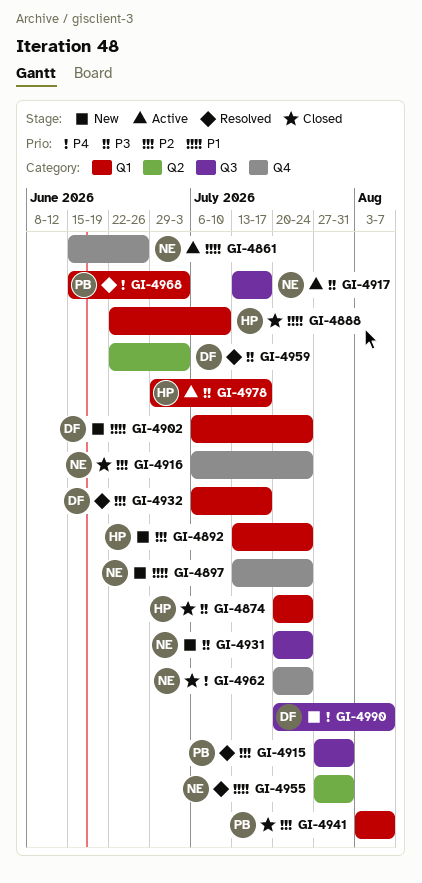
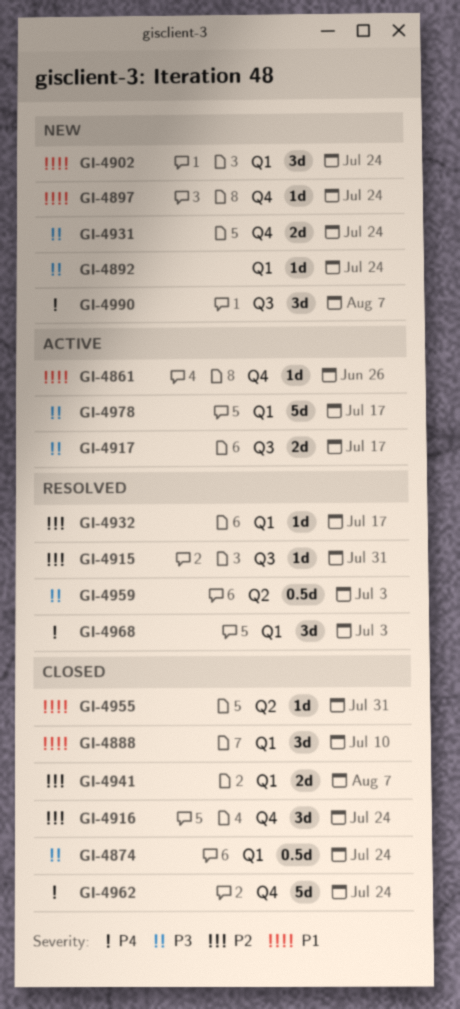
GI-4892, priority: P2 -> P3
GI-4931, label: Q3 -> Q4
GI-4955, status: Resolved -> Closed

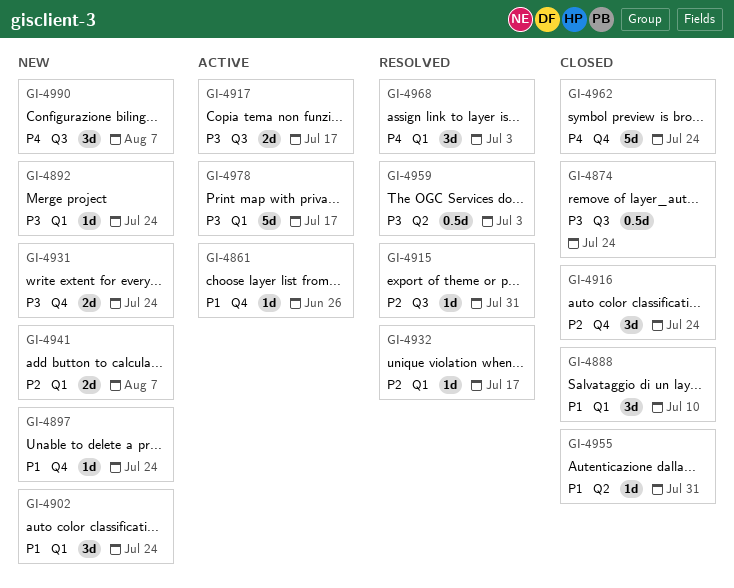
GI-4874, label: Q1 -> Q3
GI-4941, status: Closed -> New

